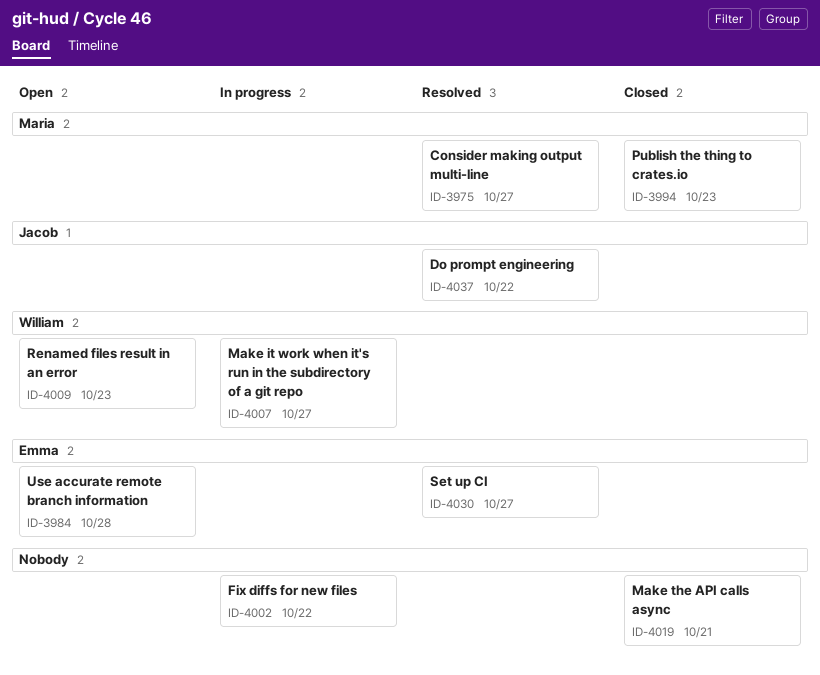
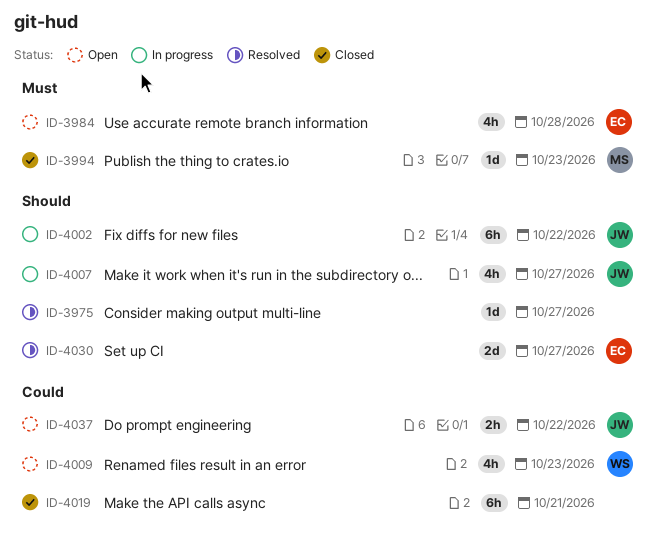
ID-3975, owner: Maria -> none
ID-4002, owner: none -> Jacob
ID-4007, owner: William -> Jacob
ID-4037, status: Resolved -> Open

